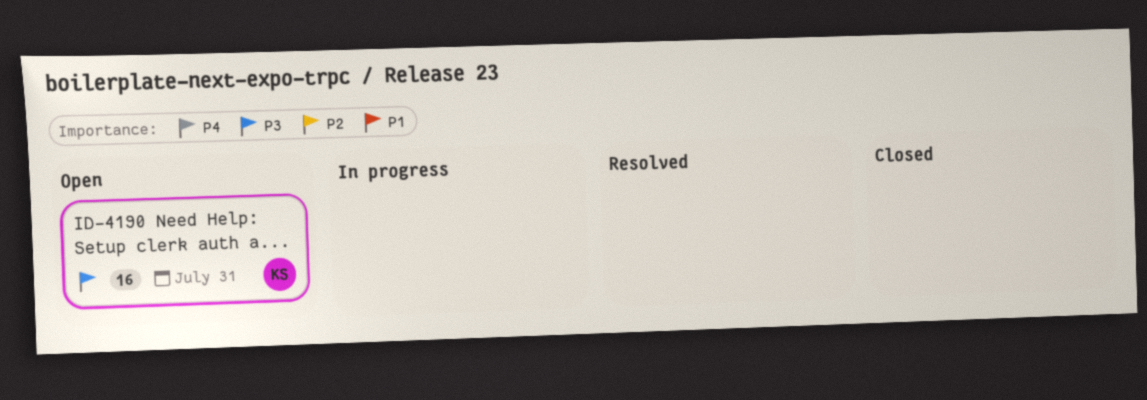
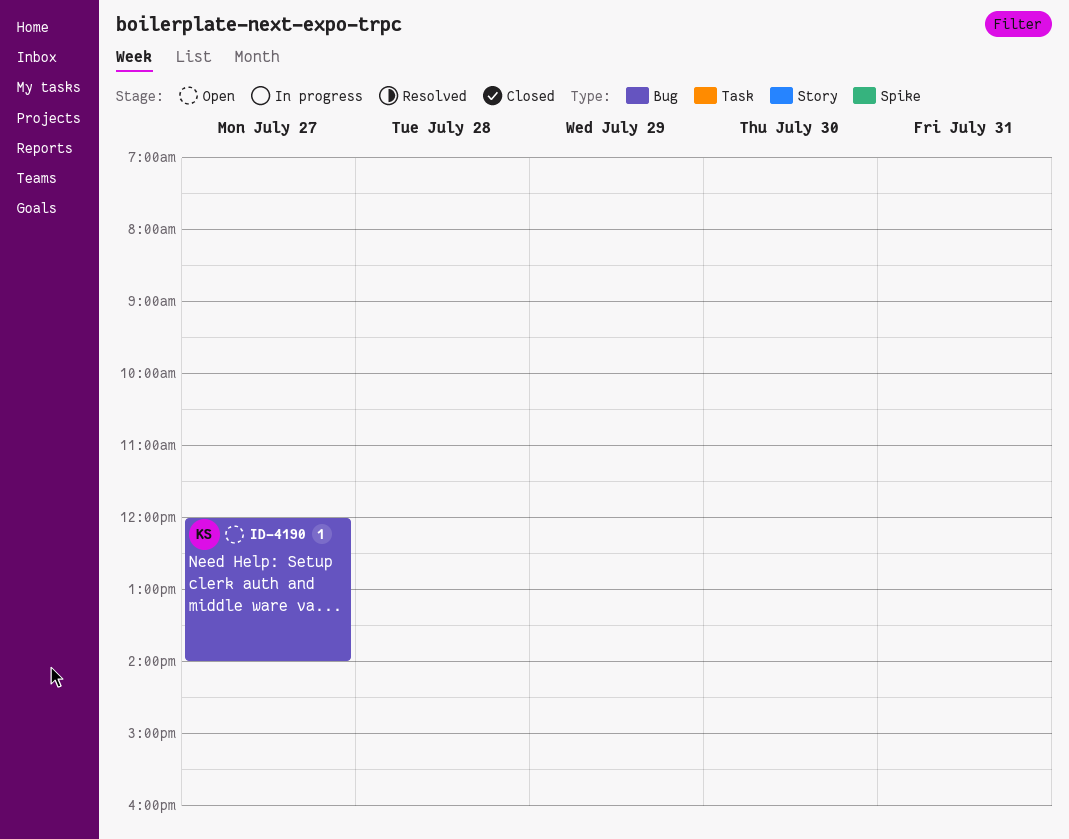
ID-4190, estimate: 16 -> 1
ID-4190, day: Jul 31 -> Jul 27

